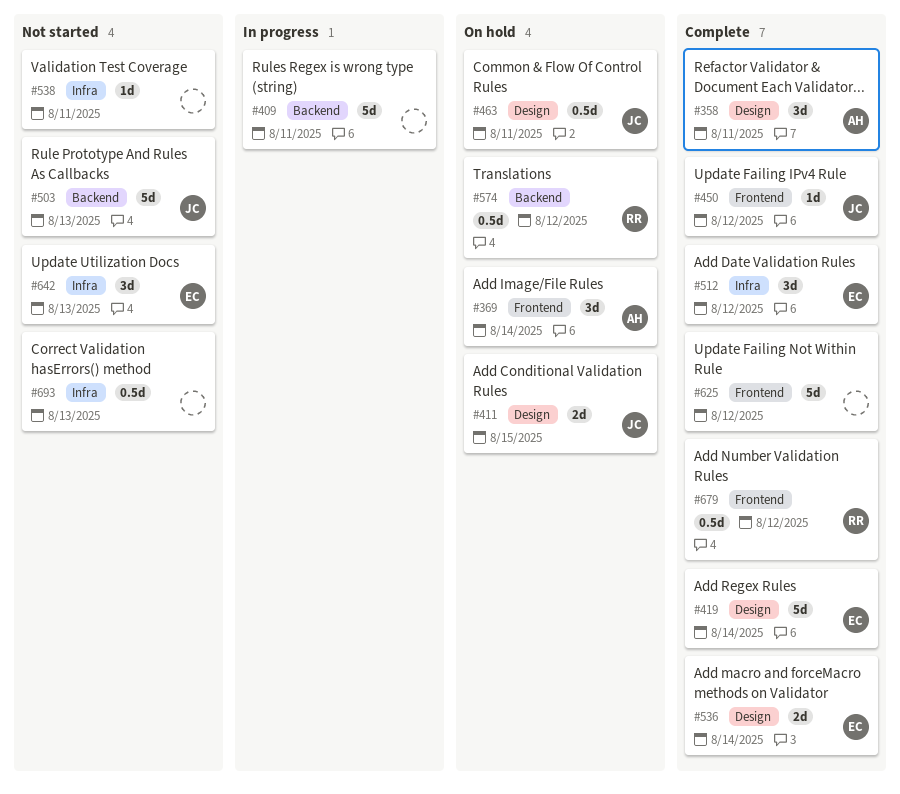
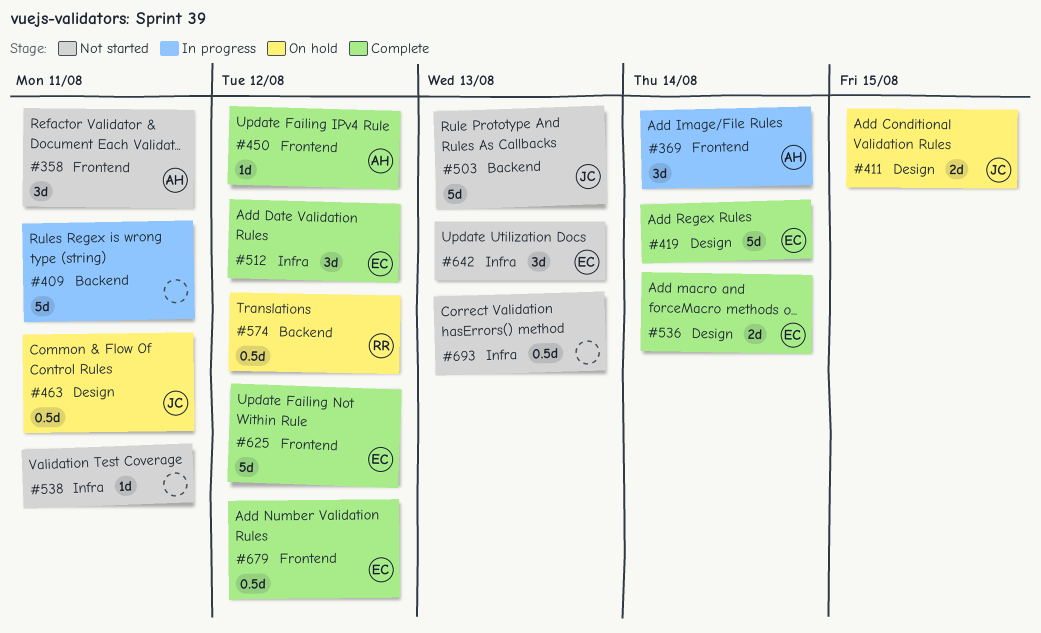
#358, status: Complete -> Not started
#358, label: Design -> Frontend
#369, status: On hold -> In progress
#450, owner: JC -> AH
#625, owner: none -> EC
#679, owner: RR -> EC

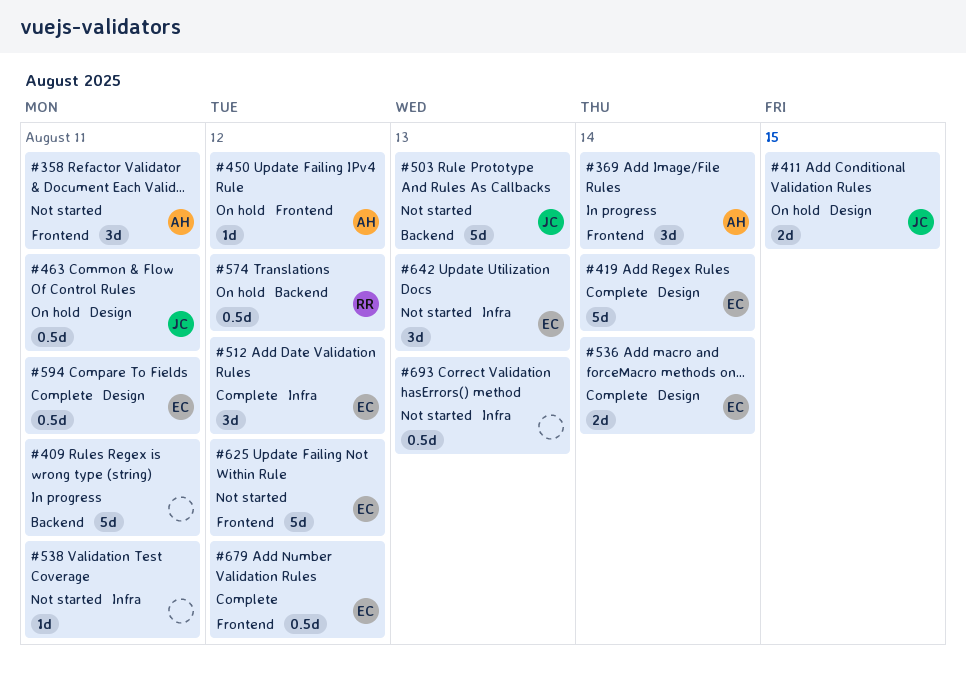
#450, status: Complete -> On hold
#594: none -> present
#625, status: Complete -> Not started

